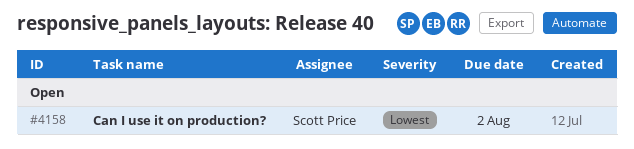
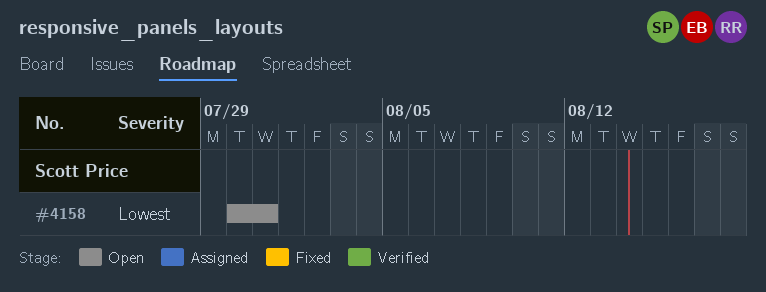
#4158, due: Aug 2 -> Jul 31

